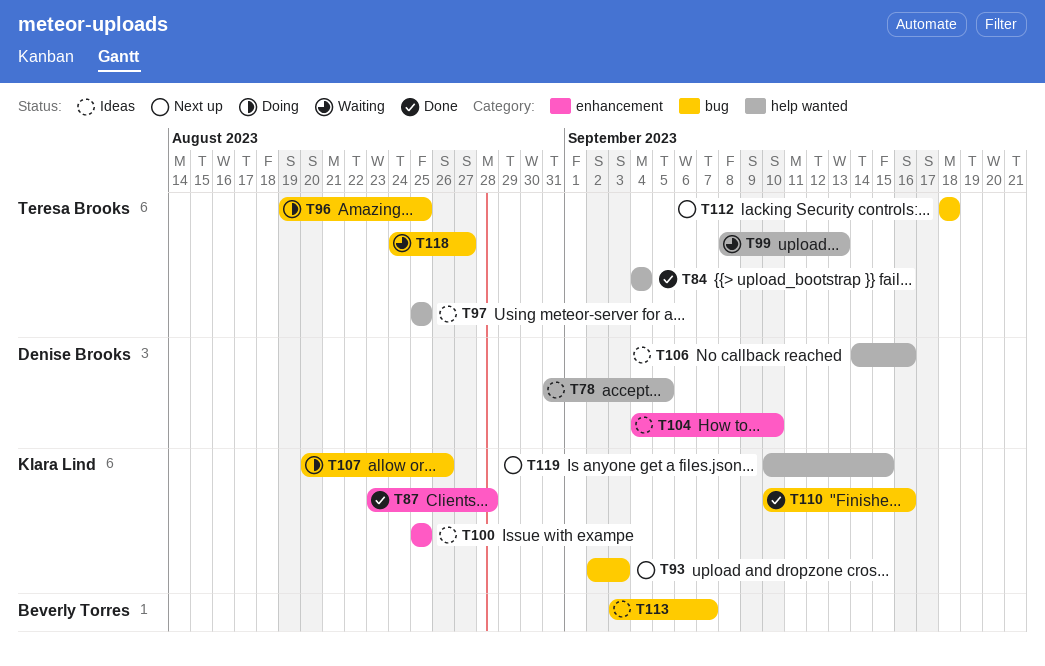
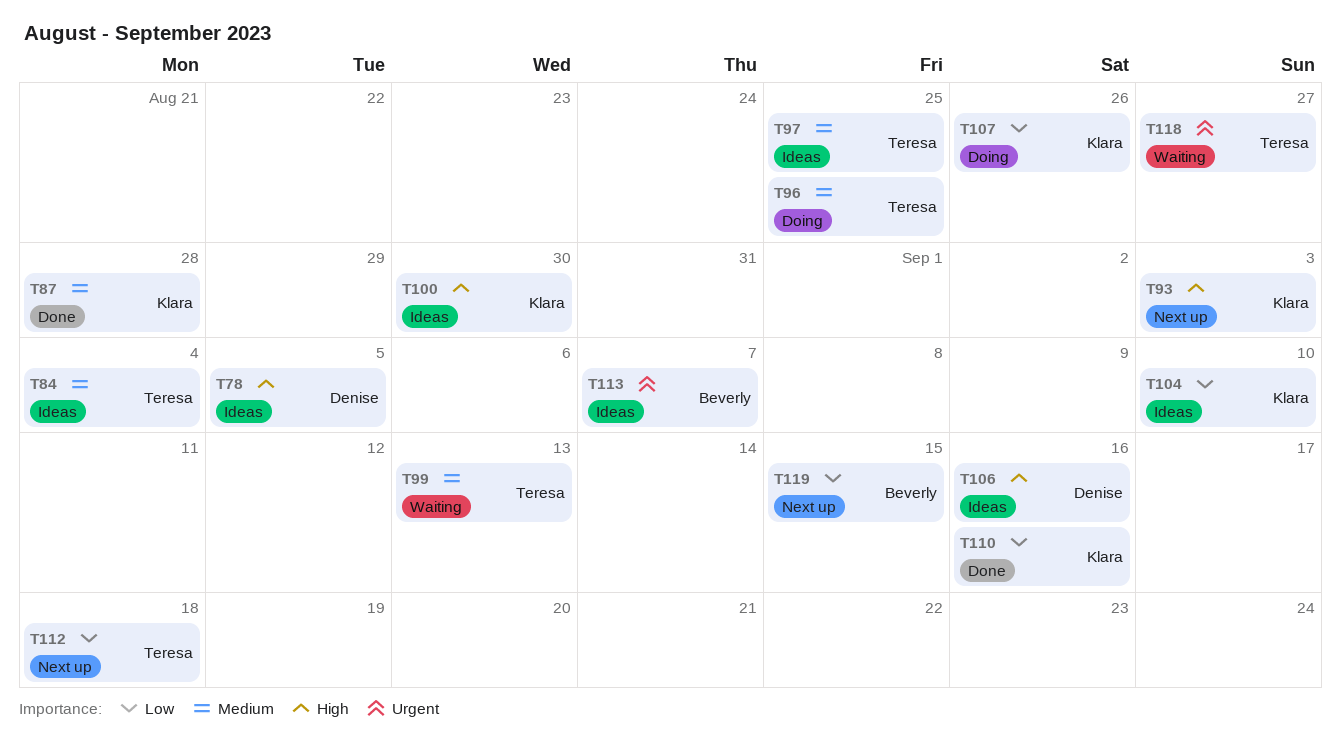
T84, status: Done -> Ideas
T100, due: Aug 25 -> Aug 30
T104, owner: Denise Brooks -> Klara Lind
T119, owner: Klara Lind -> Beverly Torres

